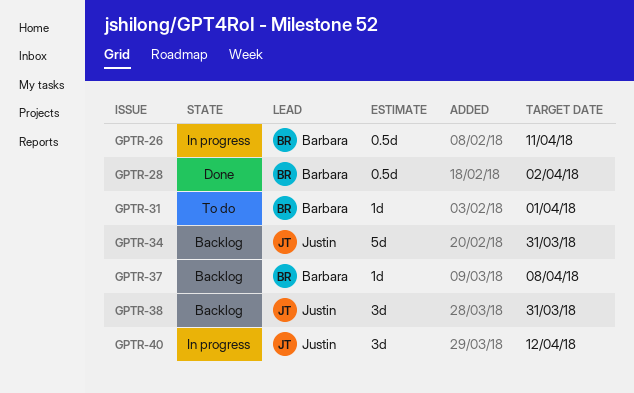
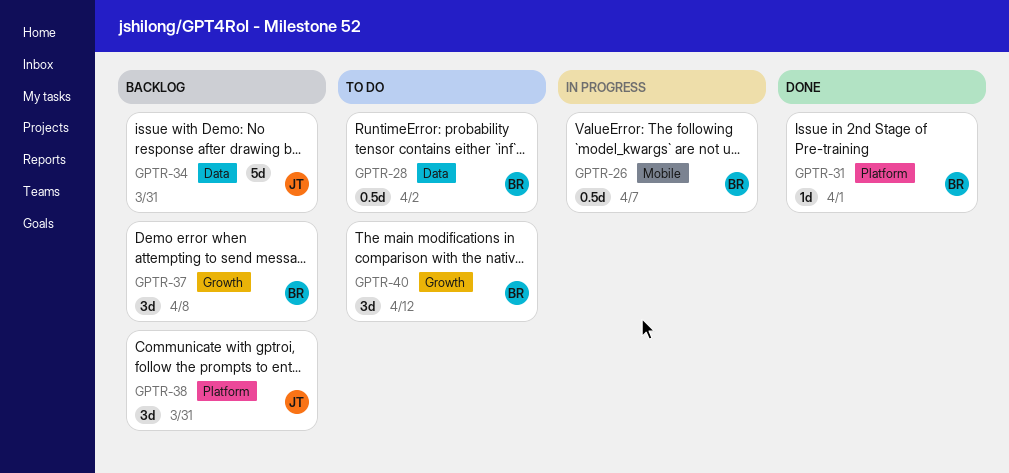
GPTR-26, due: Apr 11 -> Apr 7
GPTR-28, status: Done -> To do
GPTR-31, status: To do -> Done
GPTR-37, estimate: 1d -> 3d
GPTR-40, status: In progress -> To do
GPTR-40, owner: Justin -> Barbara

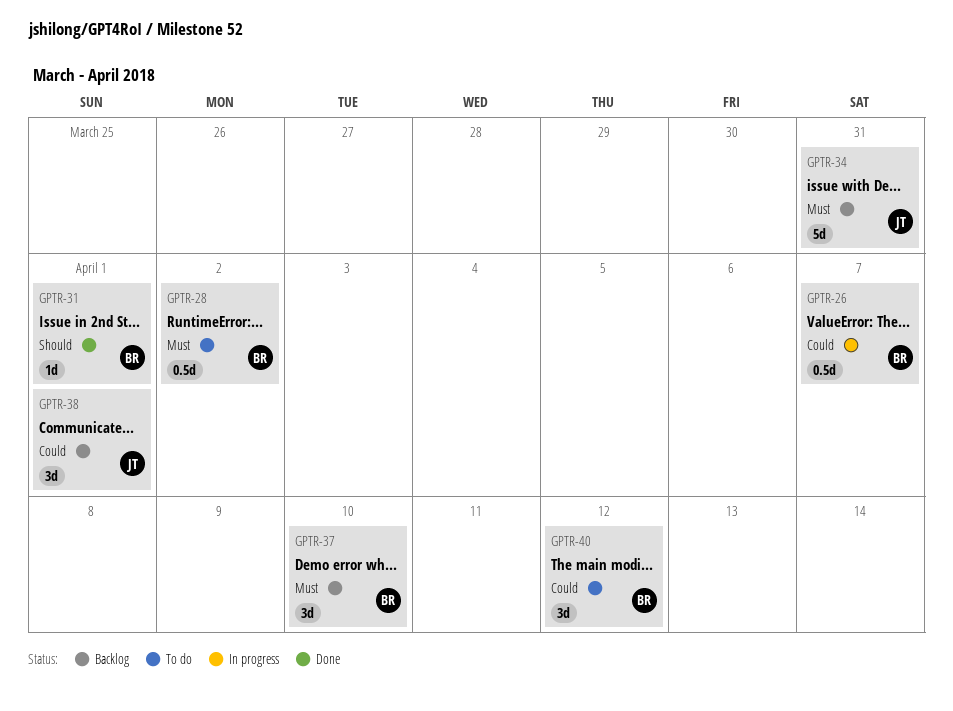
GPTR-37, due: Apr 8 -> Apr 10
GPTR-38, due: Mar 31 -> Apr 1

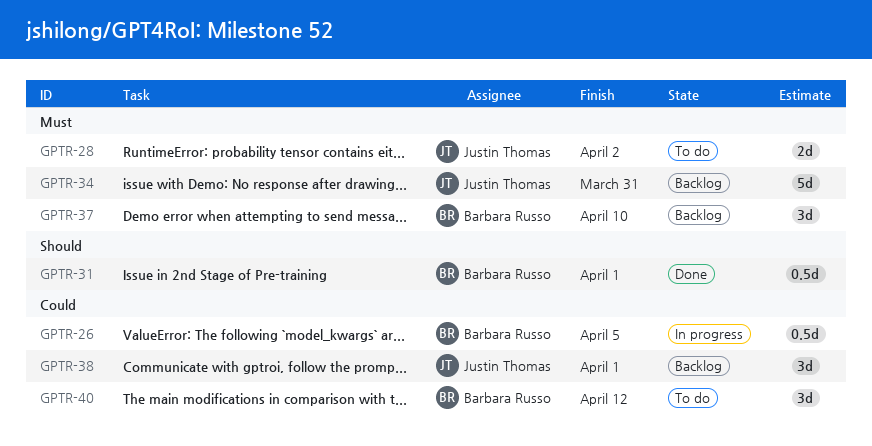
GPTR-26, due: Apr 7 -> Apr 5
GPTR-28, owner: Barbara Russo -> Justin Thomas
GPTR-28, estimate: 0.5d -> 2d
GPTR-31, estimate: 1d -> 0.5d

